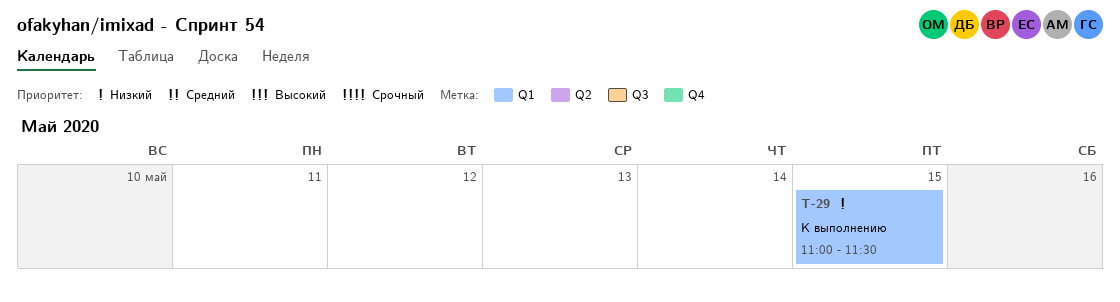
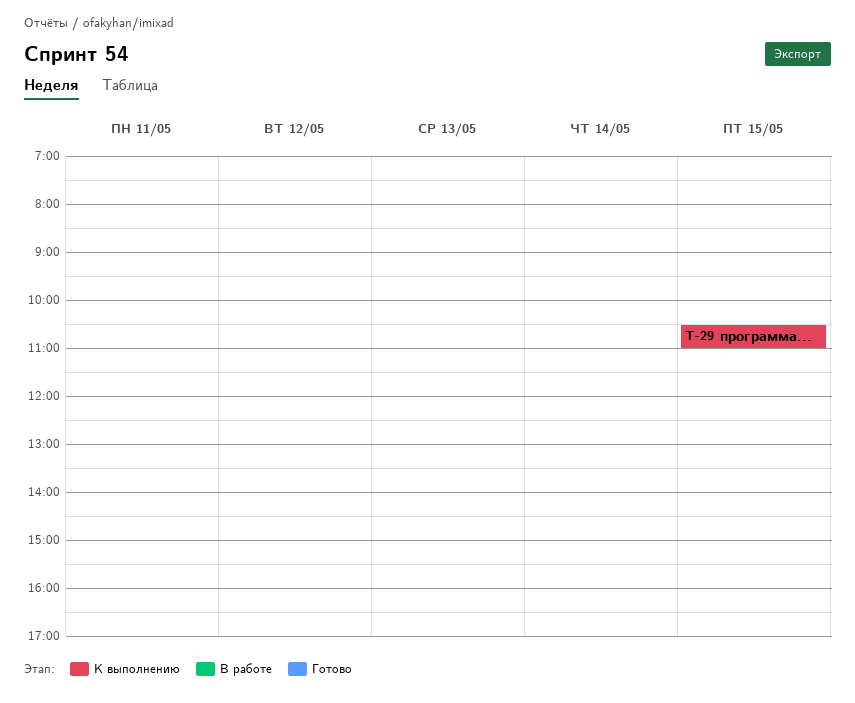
T-29, begins: 11:00 -> 10:30
T-29, ends: 11:30 -> 11:00

